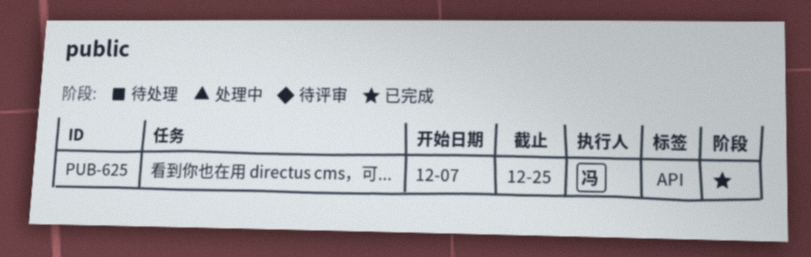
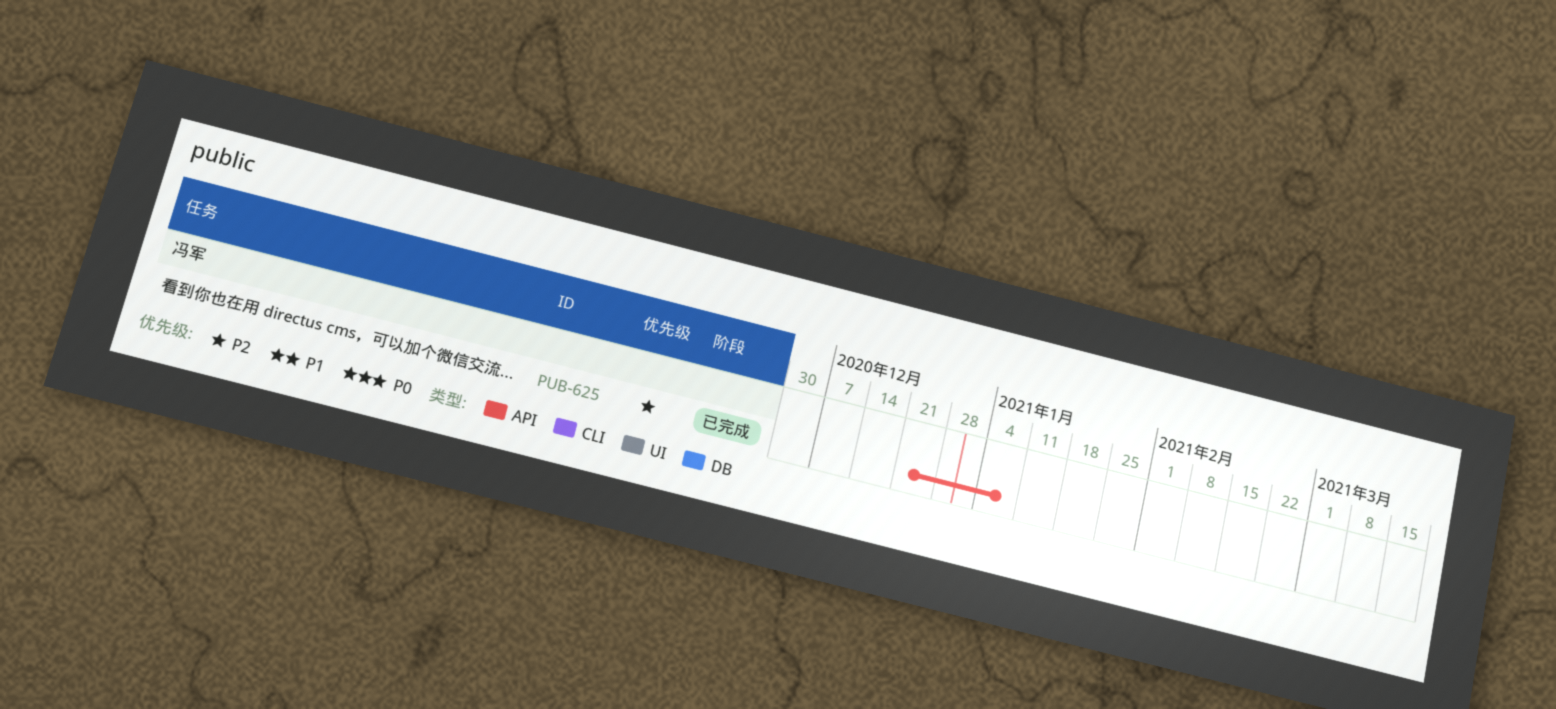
PUB-625, start: Dec 7 -> Dec 21
PUB-625, due: Dec 25 -> Jan 8

